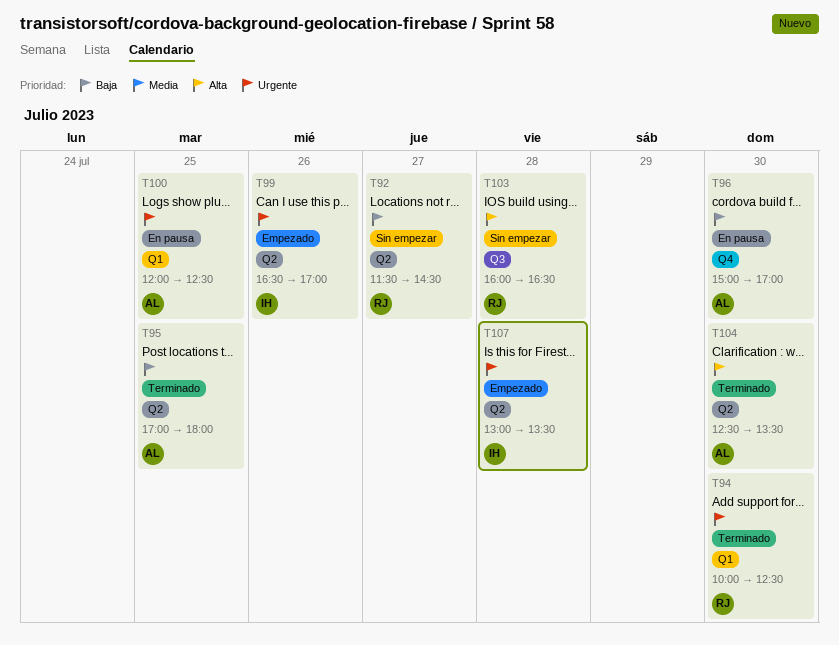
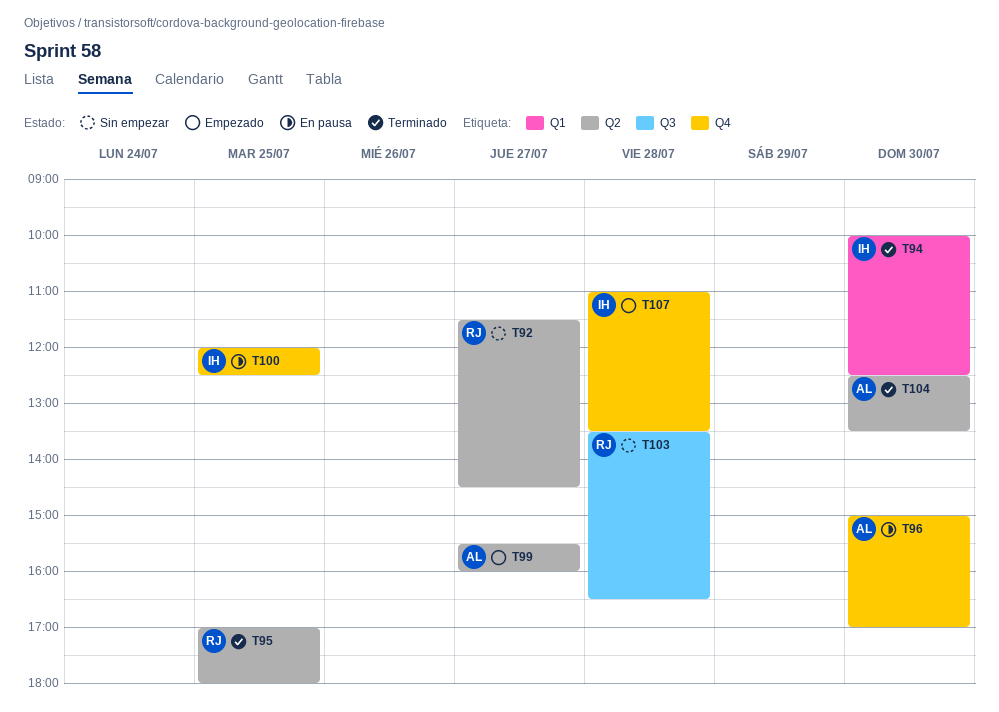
T94, owner: RJ -> IH
T95, owner: AL -> RJ
T99, owner: IH -> AL
T99, day: Jul 26 -> Jul 27
T99, begins: 16:30 -> 15:30
T99, ends: 17:00 -> 16:00
T100, owner: AL -> IH
T100, label: Q1 -> Q4
T103, begins: 16:00 -> 13:30
T107, label: Q2 -> Q4
T107, begins: 13:00 -> 11:00

